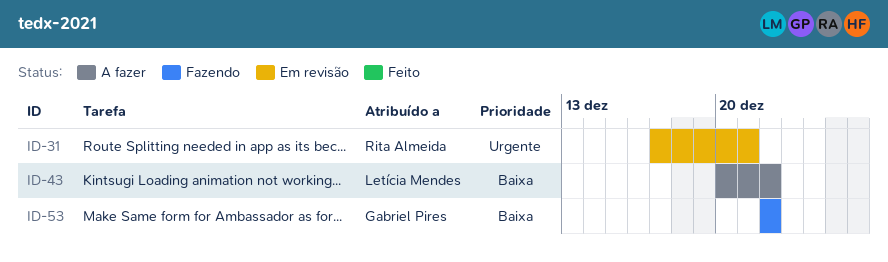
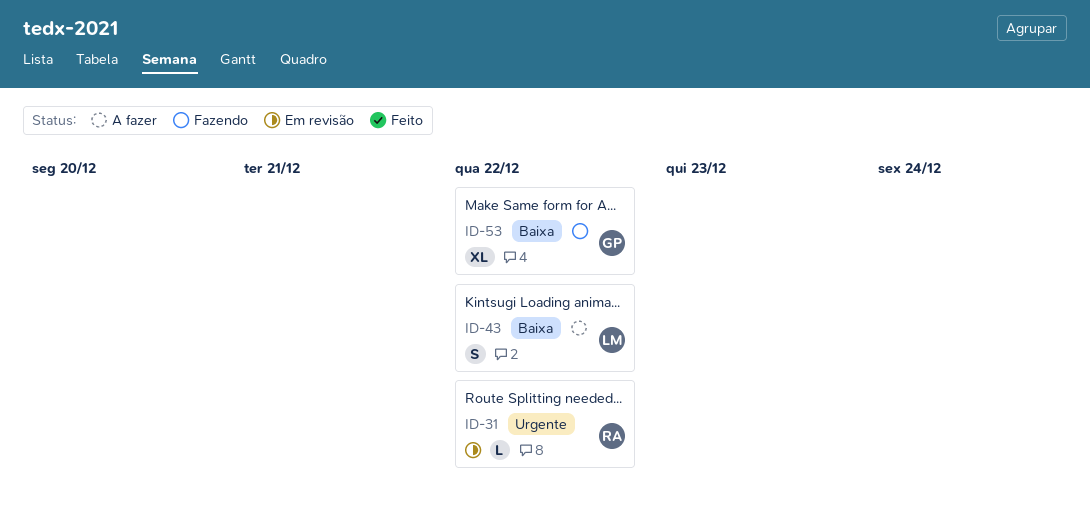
ID-31, due: Dec 21 -> Dec 22

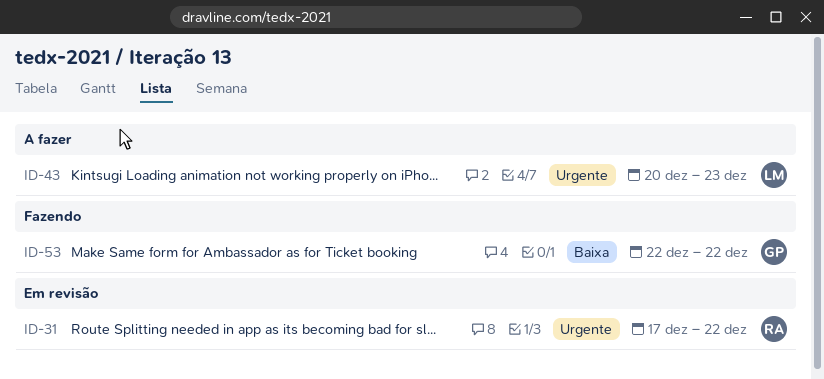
ID-43, priority: Baixa -> Urgente
ID-43, due: Dec 22 -> Dec 23

